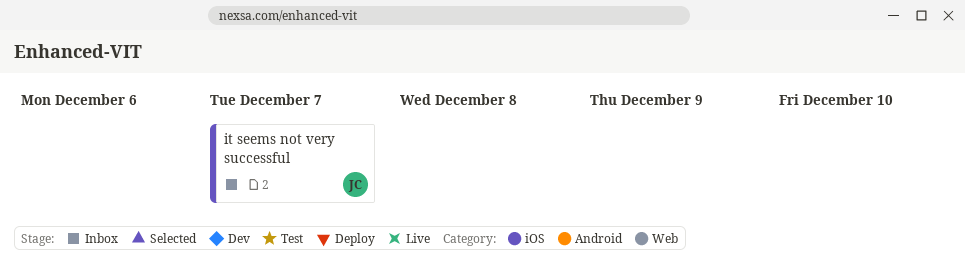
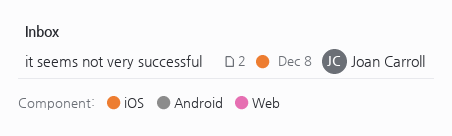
it seems not very successful, due: Dec 7 -> Dec 8

